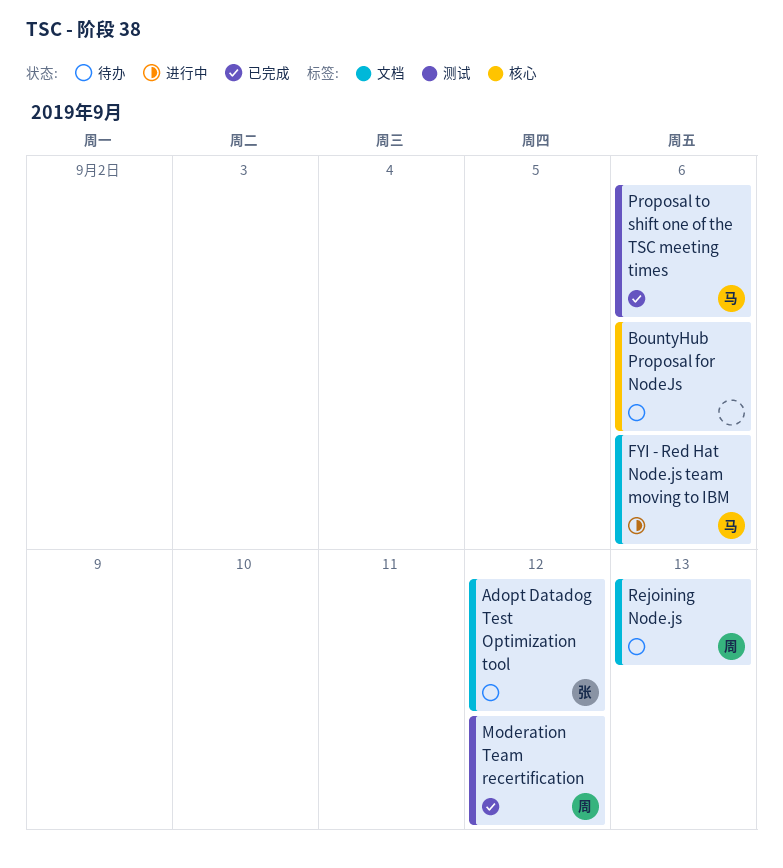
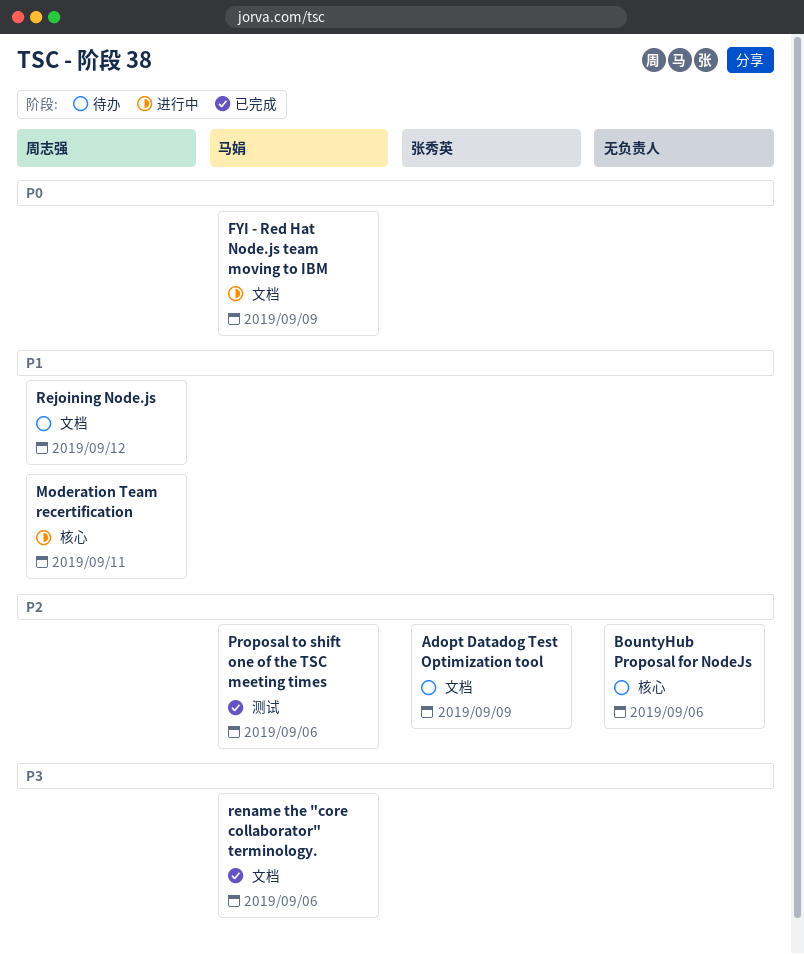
Adopt Datadog Test Optimization tool, due: Sep 12 -> Sep 9
FYI - Red Hat Node.js team moving to IBM, due: Sep 6 -> Sep 9
Moderation Team recertification, status: 已完成 -> 进行中
Moderation Team recertification, label: 测试 -> 核心
Moderation Team recertification, due: Sep 12 -> Sep 11
Rejoining Node.js, due: Sep 13 -> Sep 12
rename the "core collaborator" terminology.: none -> present

